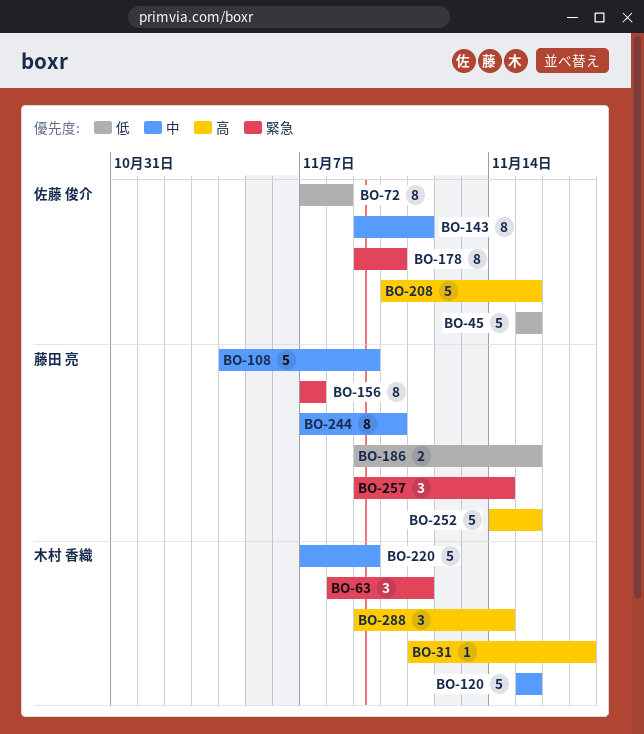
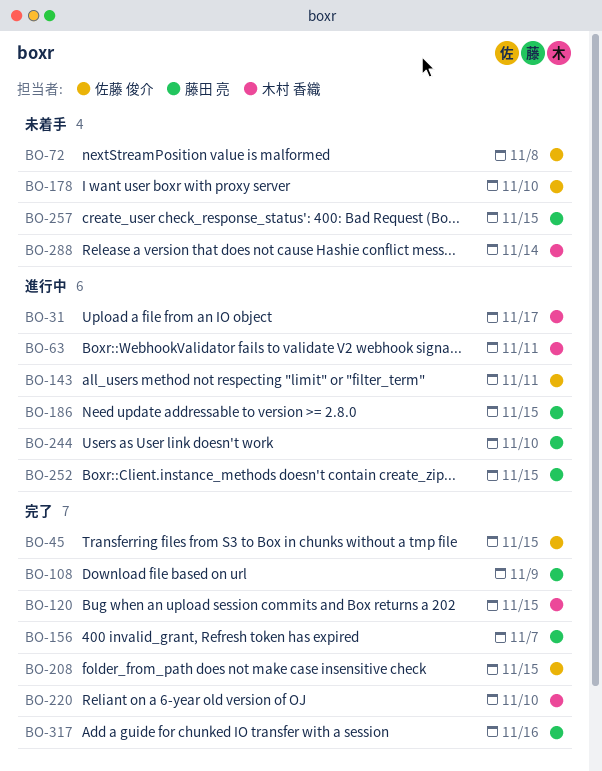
BO-220, due: Nov 9 -> Nov 10
BO-257, due: Nov 14 -> Nov 15
BO-317: none -> present

